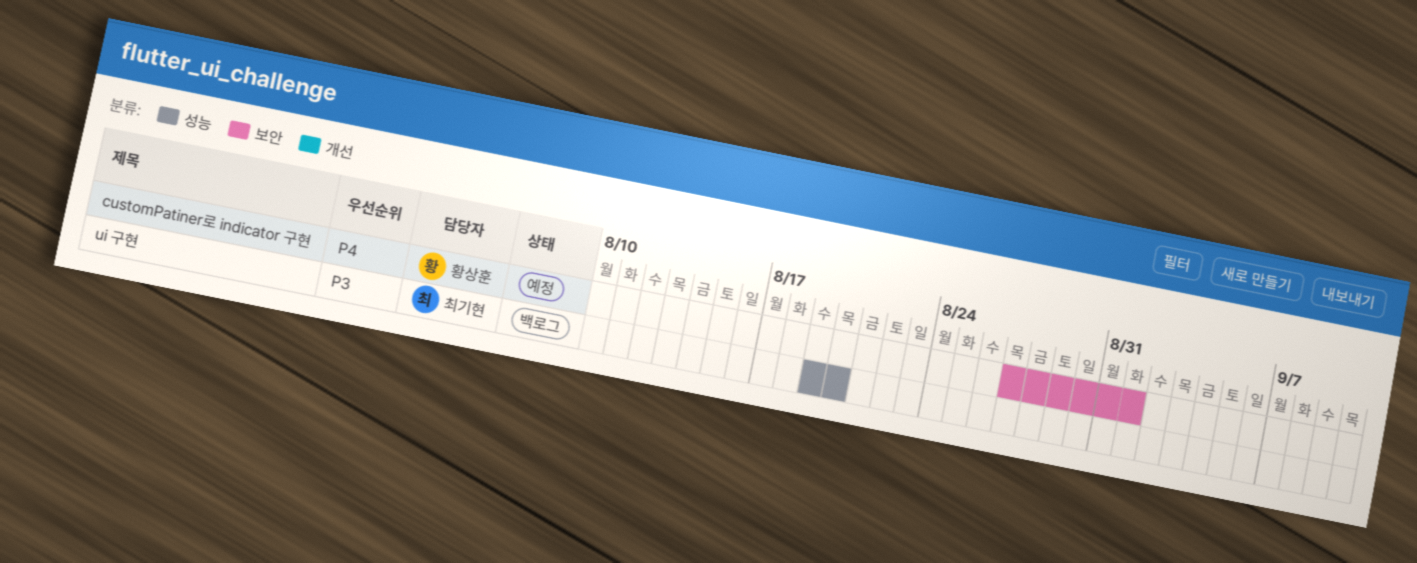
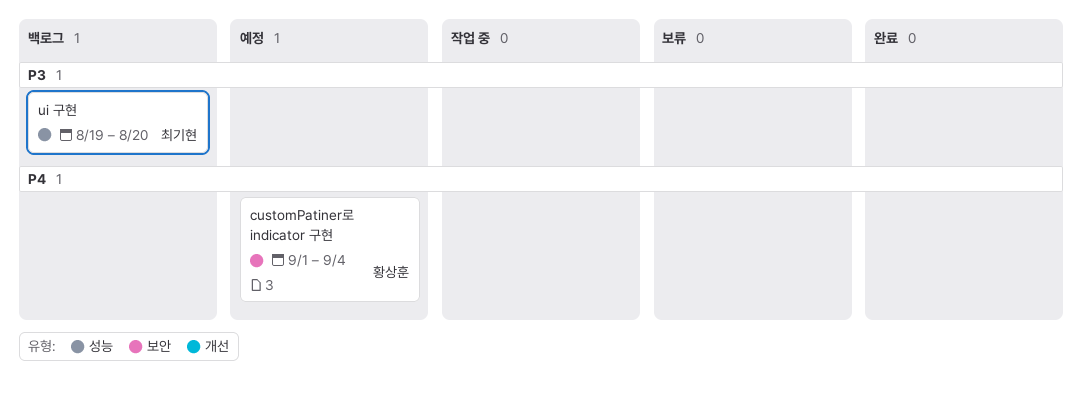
customPatiner로 indicator 구현, start: Aug 27 -> Sep 1
customPatiner로 indicator 구현, due: Sep 1 -> Sep 4

